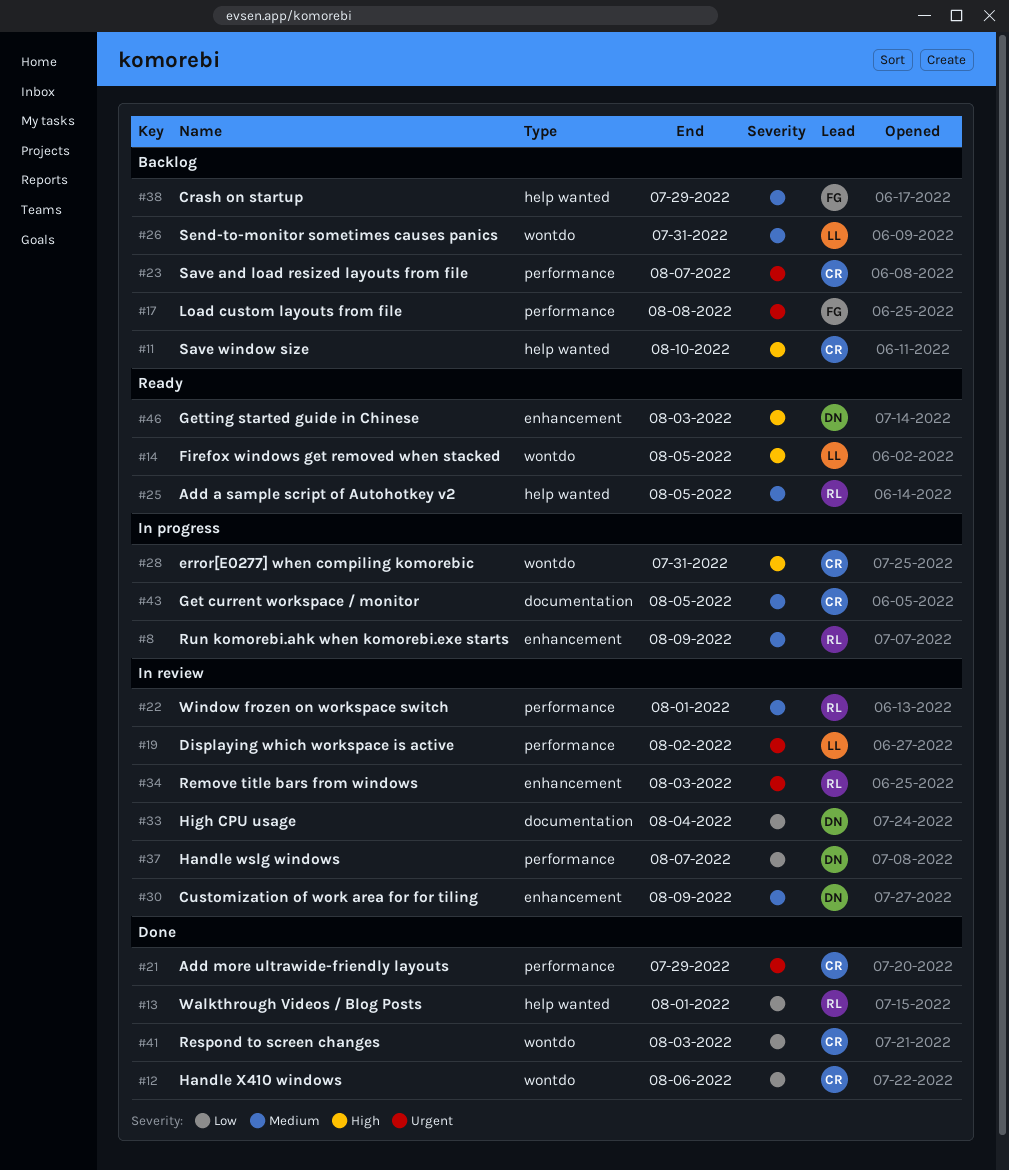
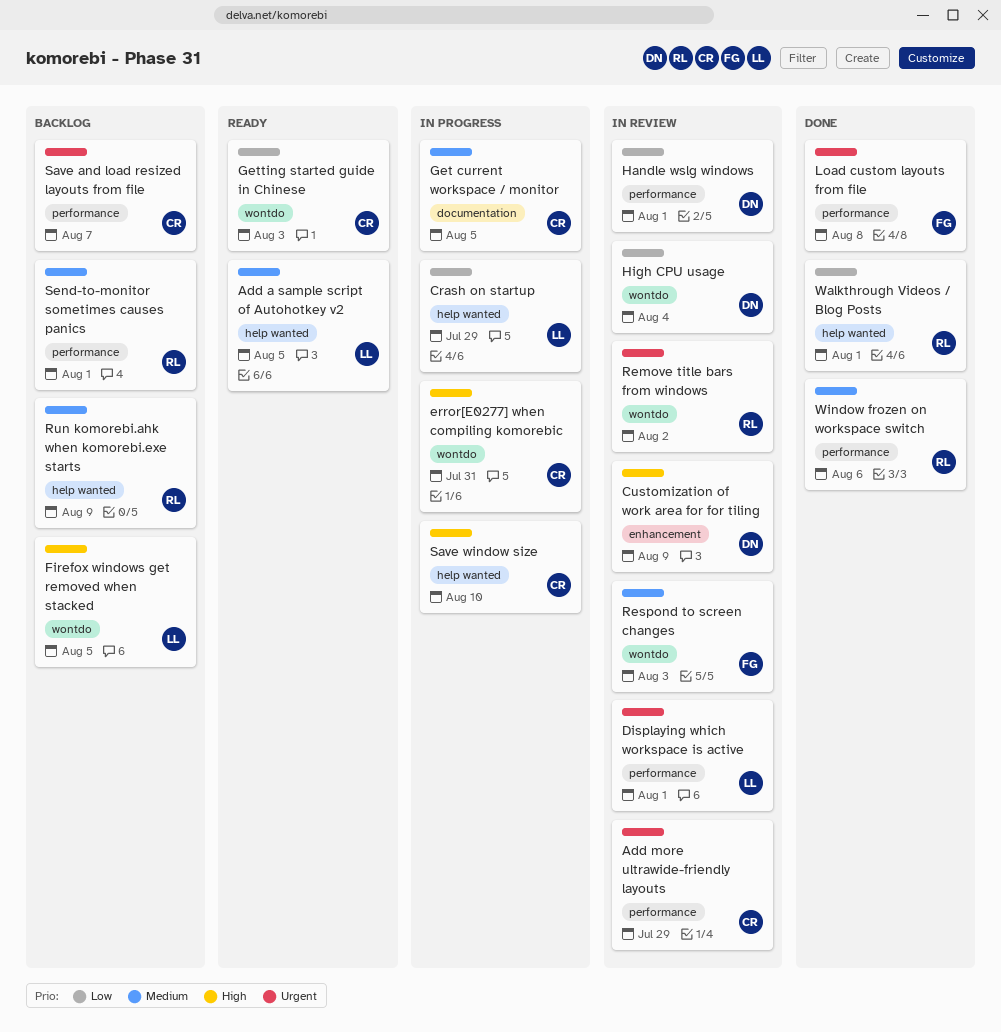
Add a sample script of Autohotkey v2, owner: RL -> LL
Add more ultrawide-friendly layouts, status: Done -> In review
Crash on startup, status: Backlog -> In progress
Crash on startup, owner: FG -> LL
Crash on startup, priority: Medium -> Low
Customization of work area for for tiling, priority: Medium -> High
Displaying which workspace is active, due: Aug 2 -> Aug 1
Firefox windows get removed when stacked, status: Ready -> Backlog
Getting started guide in Chinese, owner: DN -> CR
Getting started guide in Chinese, priority: High -> Low
Getting started guide in Chinese, label: enhancement -> wontdo
Handle wslg windows, due: Aug 7 -> Aug 1
Handle X410 windows: present -> none
High CPU usage, label: documentation -> wontdo
Load custom layouts from file, status: Backlog -> Done
Remove title bars from windows, label: enhancement -> wontdo
Remove title bars from windows, due: Aug 3 -> Aug 2
Respond to screen changes, status: Done -> In review
Respond to screen changes, owner: CR -> FG
Respond to screen changes, priority: Low -> Medium
Run komorebi.ahk when komorebi.exe starts, status: In progress -> Backlog
Run komorebi.ahk when komorebi.exe starts, label: enhancement -> help wanted
Save window size, status: Backlog -> In progress
Send-to-monitor sometimes causes panics, owner: LL -> RL
Send-to-monitor sometimes causes panics, label: wontdo -> performance
Send-to-monitor sometimes causes panics, due: Jul 31 -> Aug 1
Window frozen on workspace switch, status: In review -> Done
Window frozen on workspace switch, due: Aug 1 -> Aug 6

